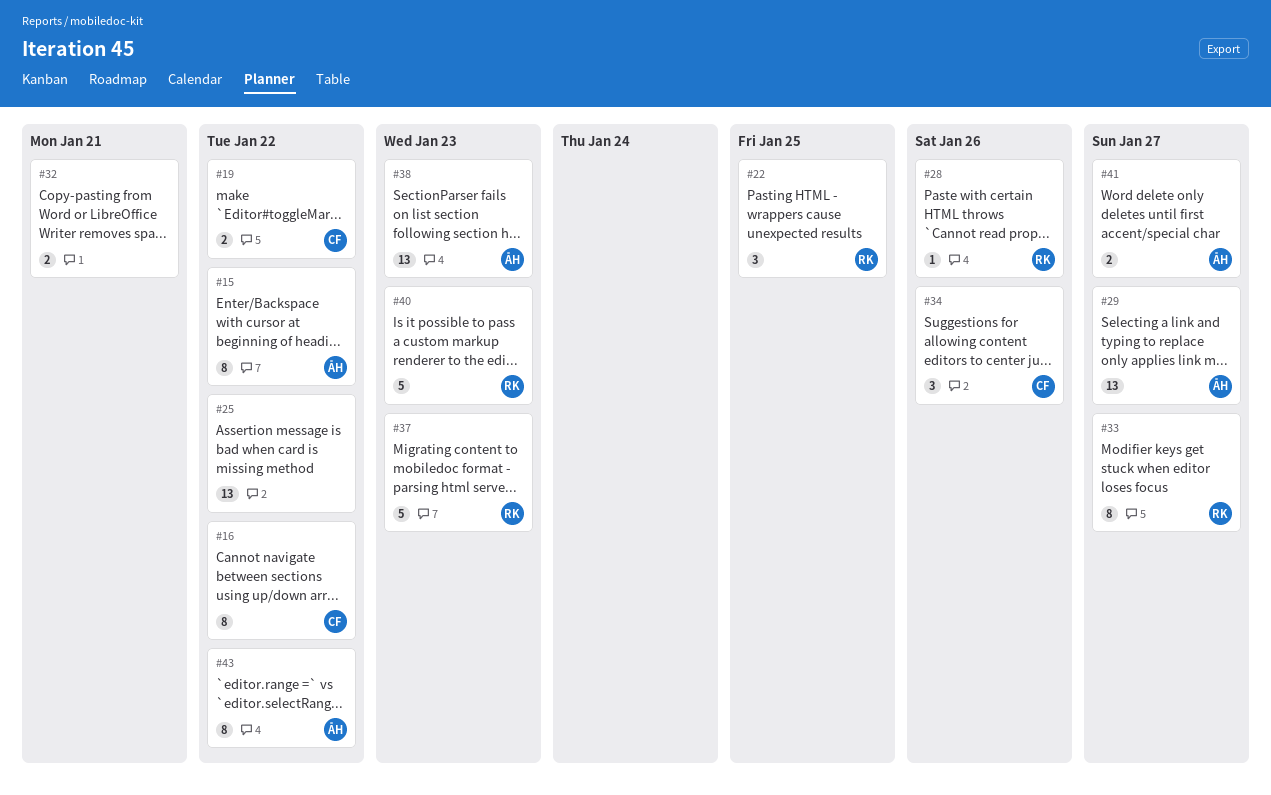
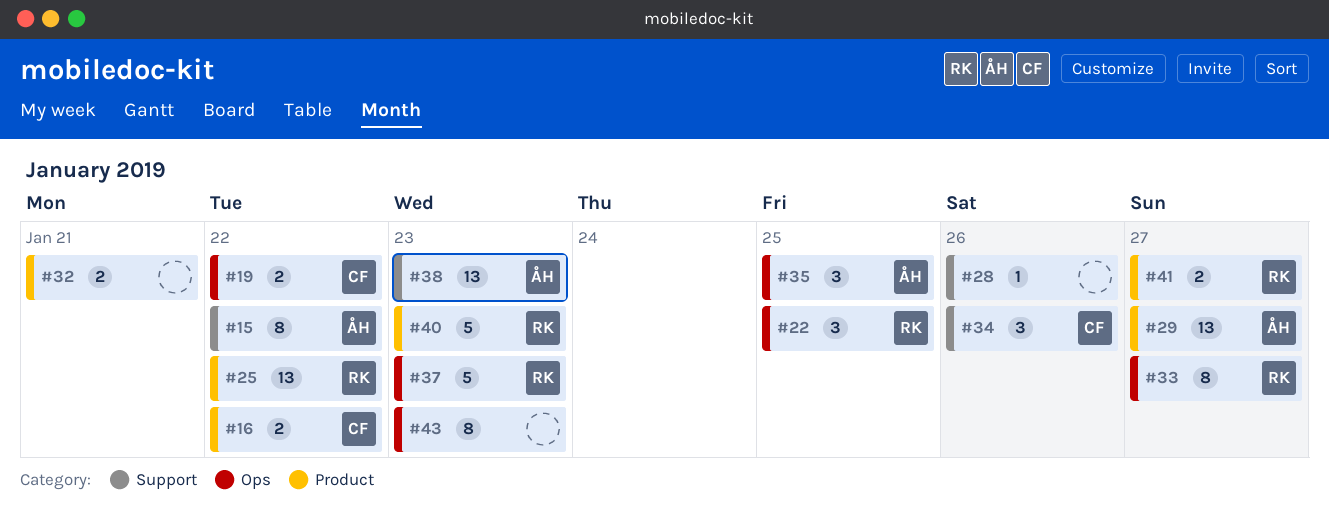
#16, estimate: 8 -> 2
#25, owner: none -> RK
#28, owner: RK -> none
#35: none -> present
#41, owner: ÅH -> RK
#43, owner: ÅH -> none
#43, due: Jan 22 -> Jan 23

